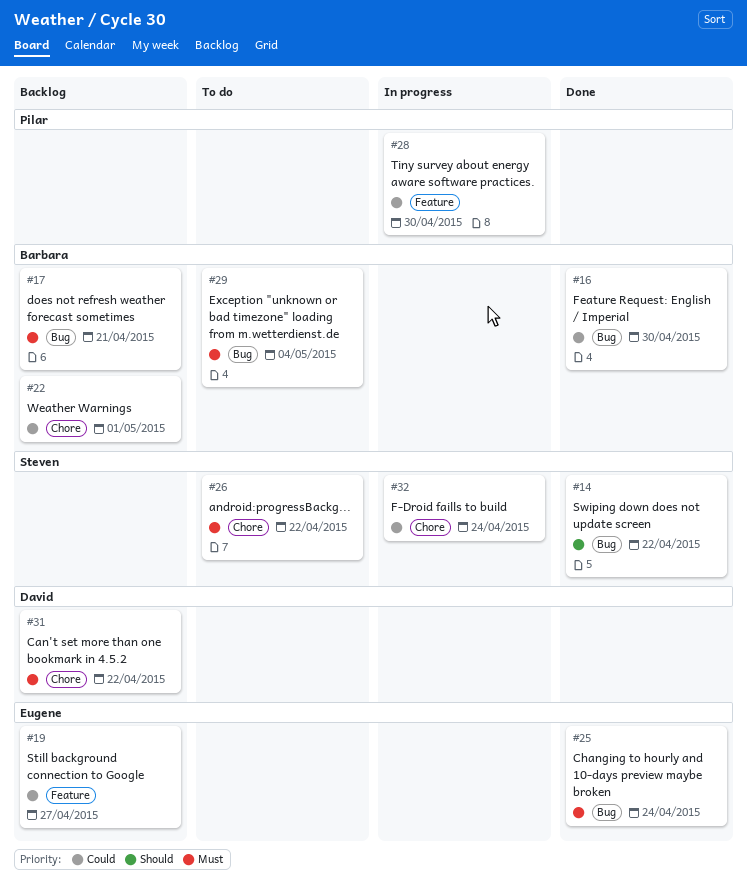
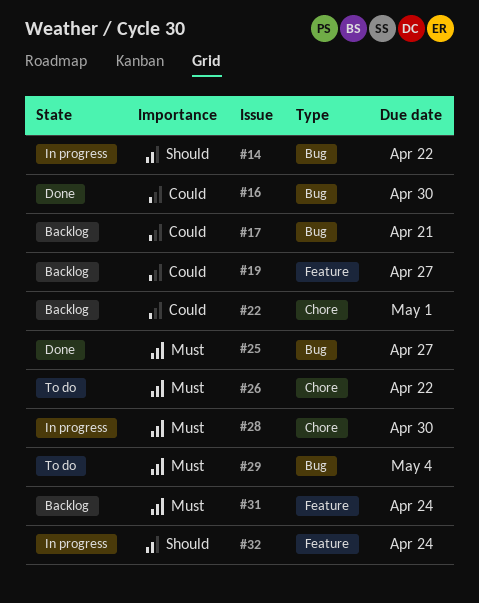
#14, status: Done -> In progress
#17, priority: Must -> Could
#25, due: Apr 24 -> Apr 27
#28, priority: Could -> Must
#28, label: Feature -> Chore
#31, label: Chore -> Feature
#31, due: Apr 22 -> Apr 24
#32, priority: Could -> Should
#32, label: Chore -> Feature

